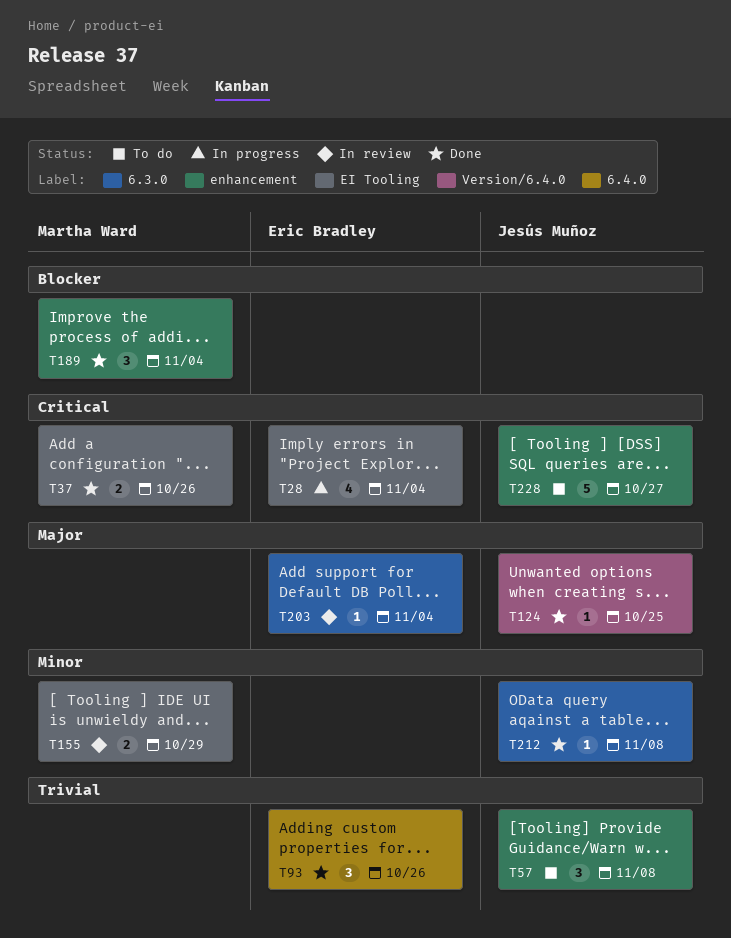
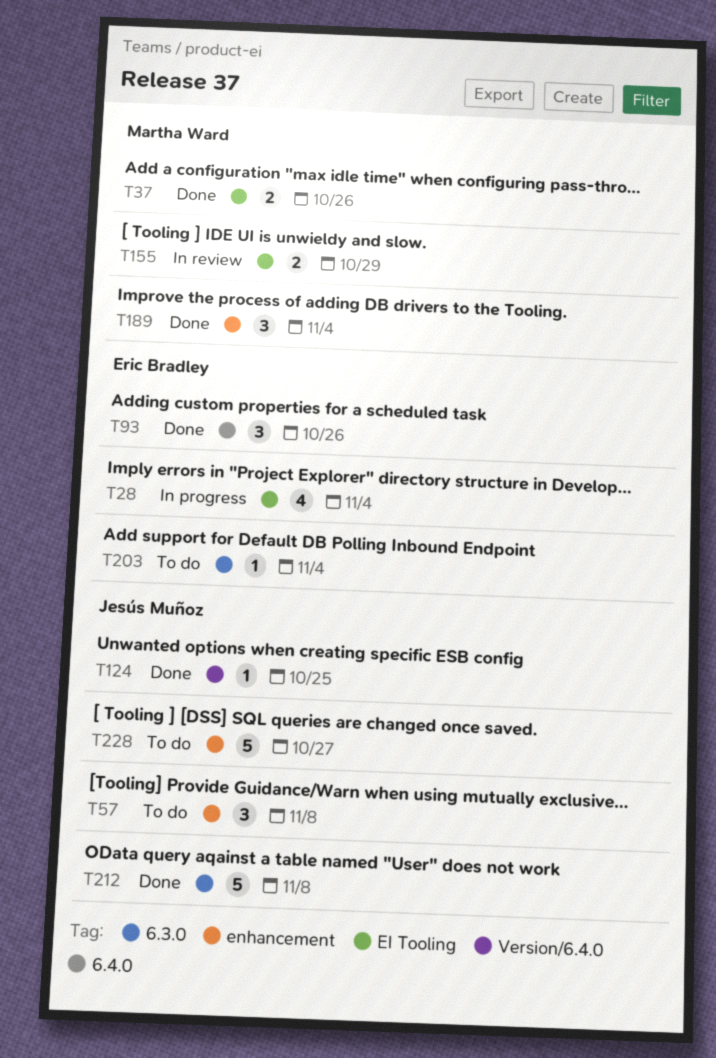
T203, status: In review -> To do
T212, estimate: 1 -> 5

